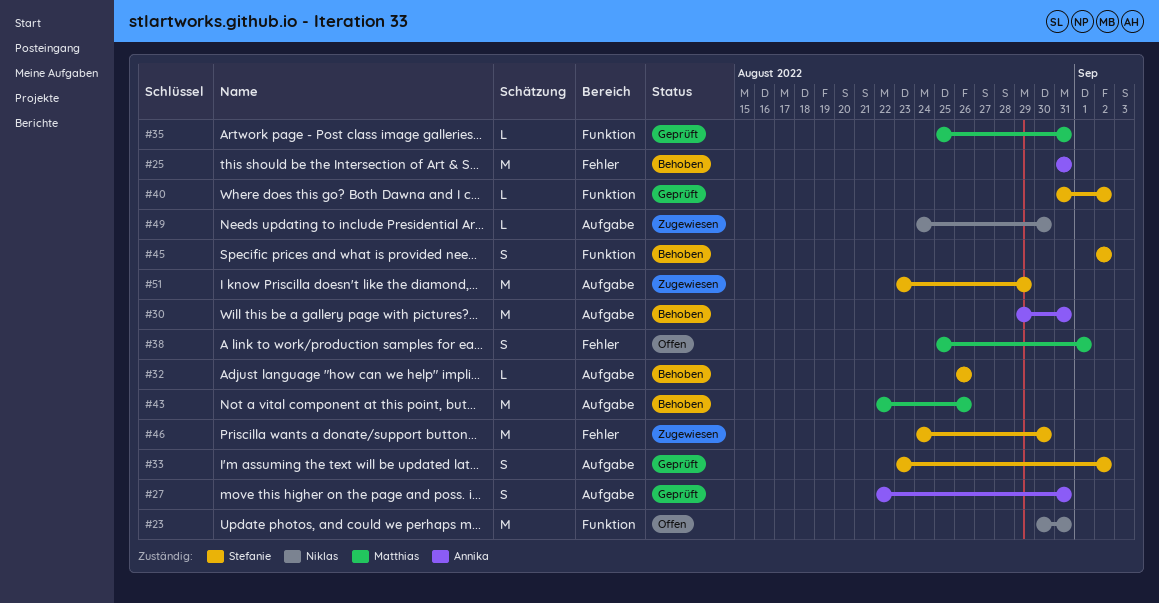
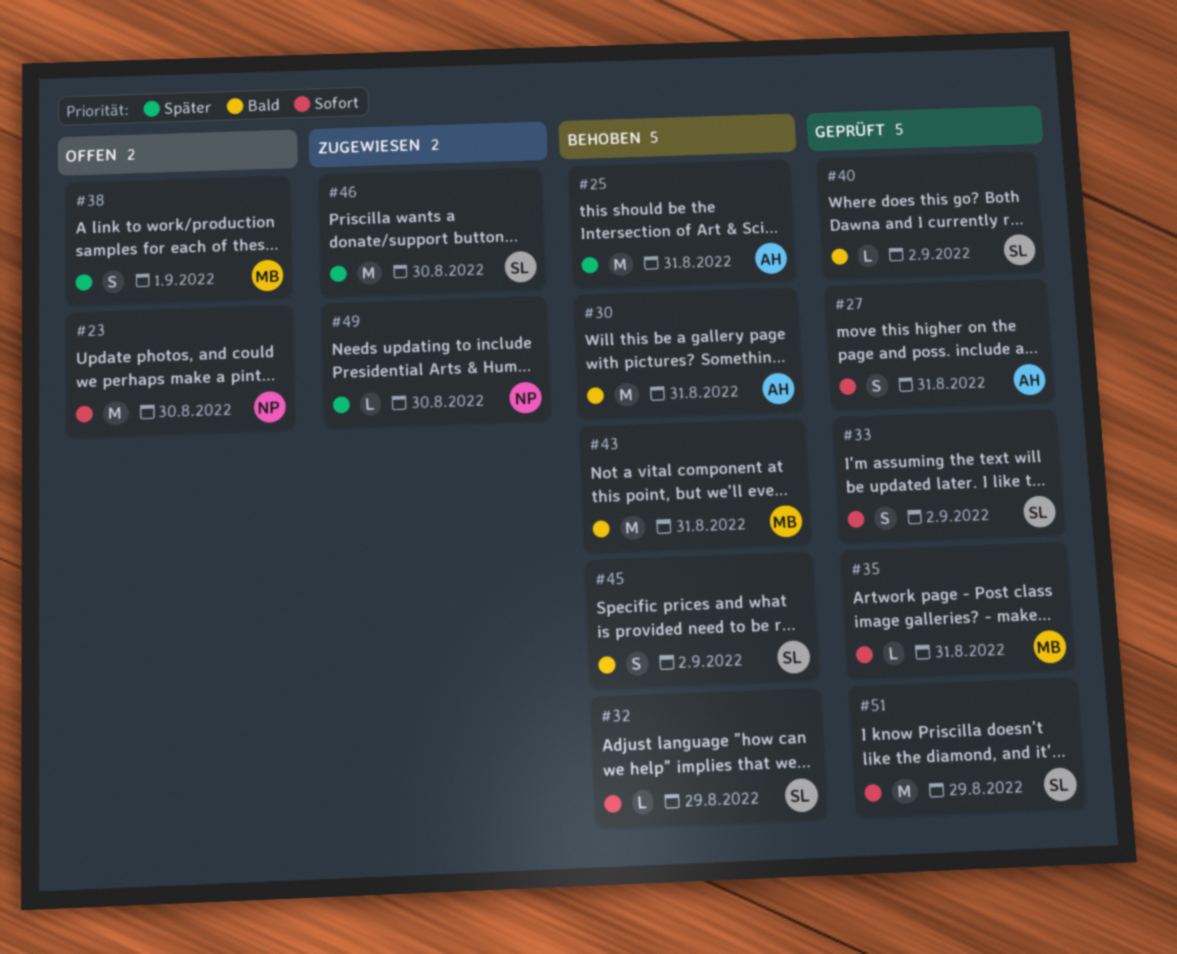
#23, due: Aug 31 -> Aug 30
#32, due: Aug 26 -> Aug 29
#43, due: Aug 26 -> Aug 31
#51, status: Zugewiesen -> Geprüft

